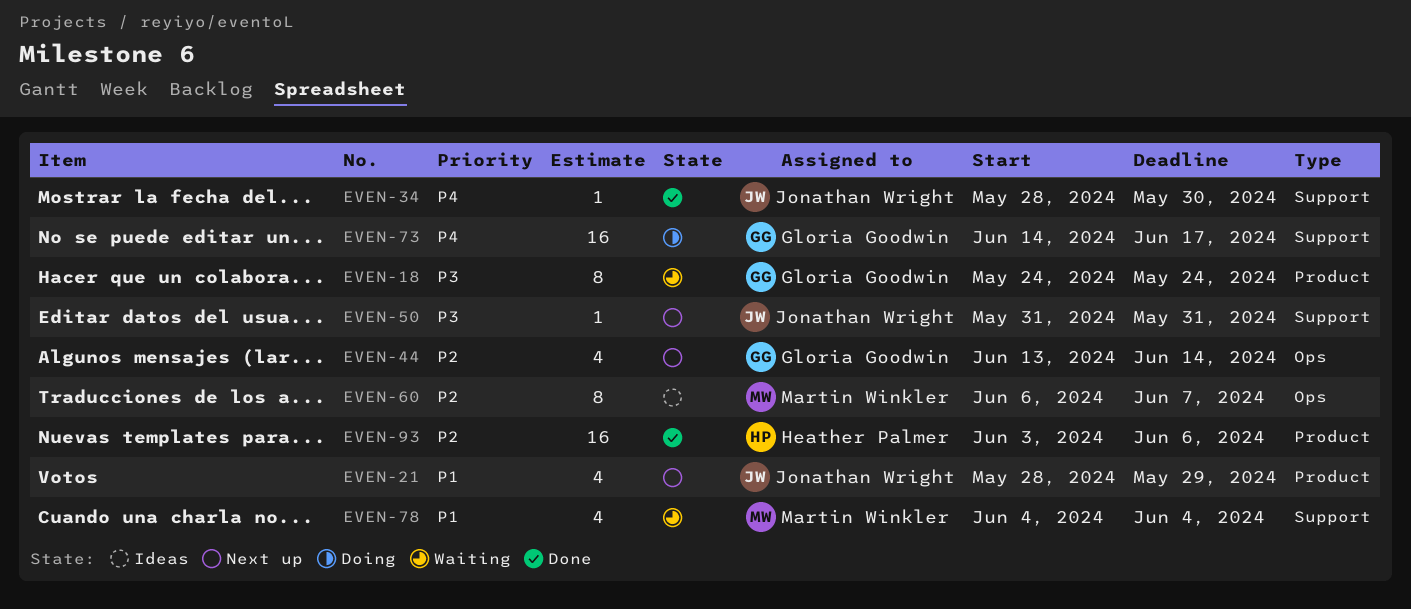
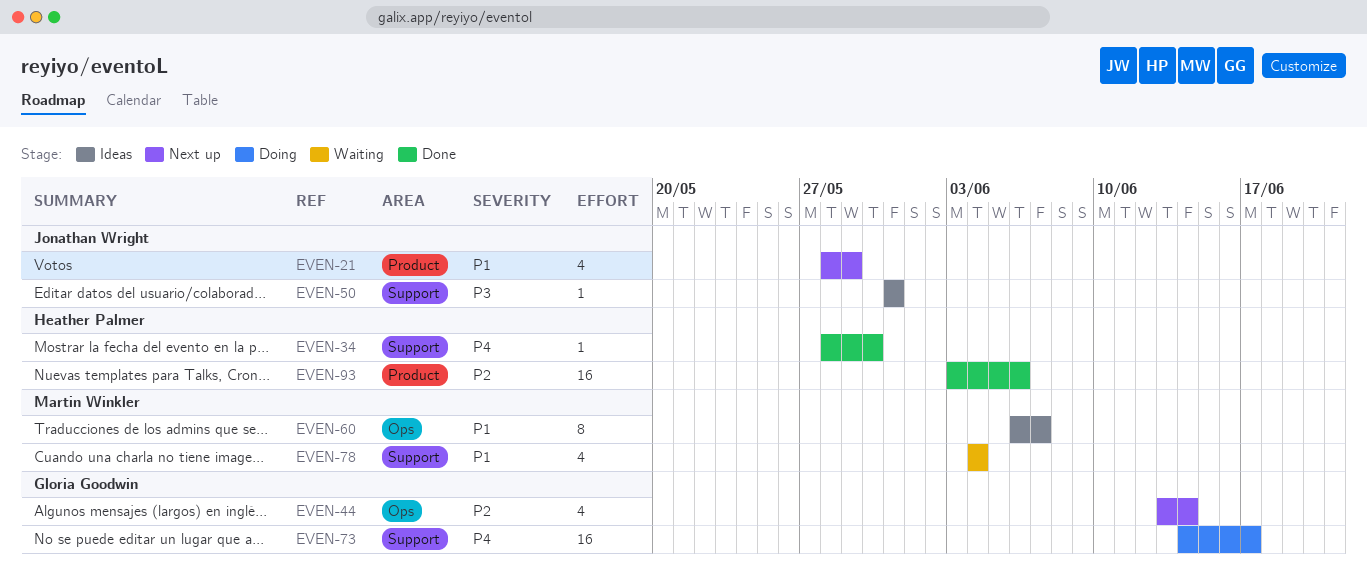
EVEN-18: present -> none
EVEN-34, owner: Jonathan Wright -> Heather Palmer
EVEN-50, status: Next up -> Ideas
EVEN-60, priority: P2 -> P1

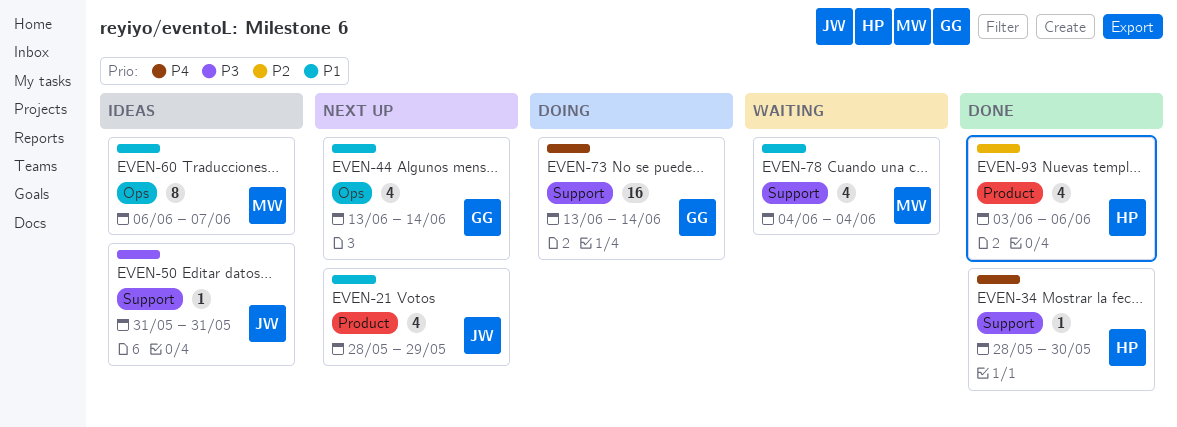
EVEN-44, priority: P2 -> P1
EVEN-73, start: Jun 14 -> Jun 13
EVEN-73, due: Jun 17 -> Jun 14
EVEN-93, estimate: 16 -> 4

